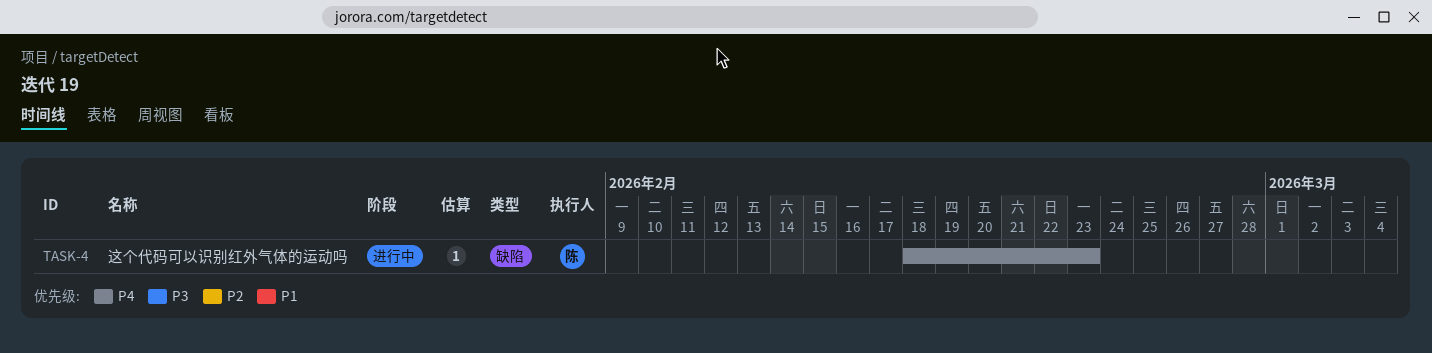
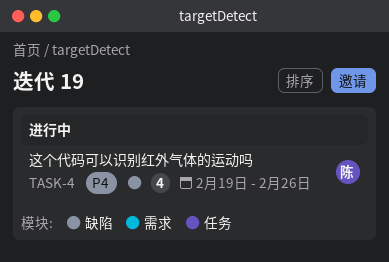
TASK-4, estimate: 1 -> 4
TASK-4, start: Feb 18 -> Feb 19
TASK-4, due: Feb 23 -> Feb 26

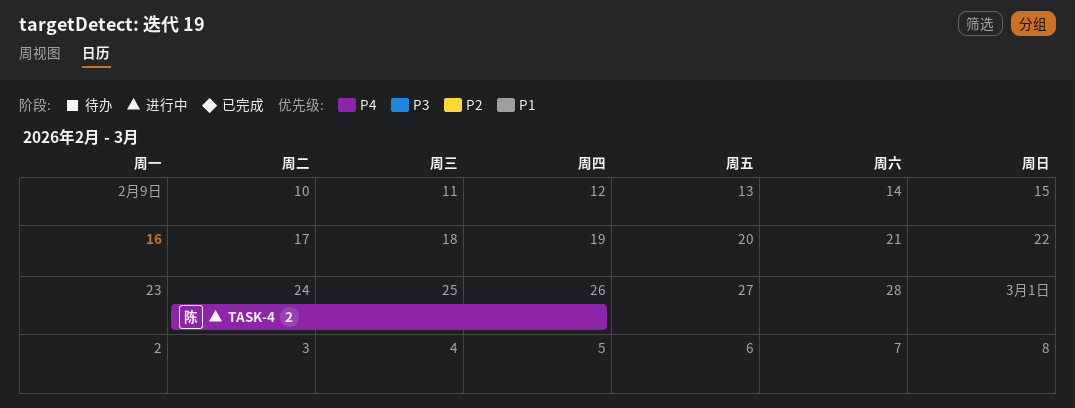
TASK-4, estimate: 4 -> 2
TASK-4, start: Feb 19 -> Feb 24

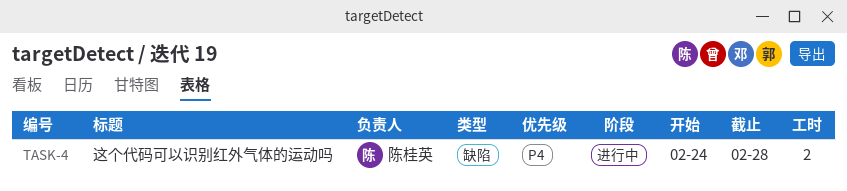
TASK-4, due: Feb 26 -> Feb 28

